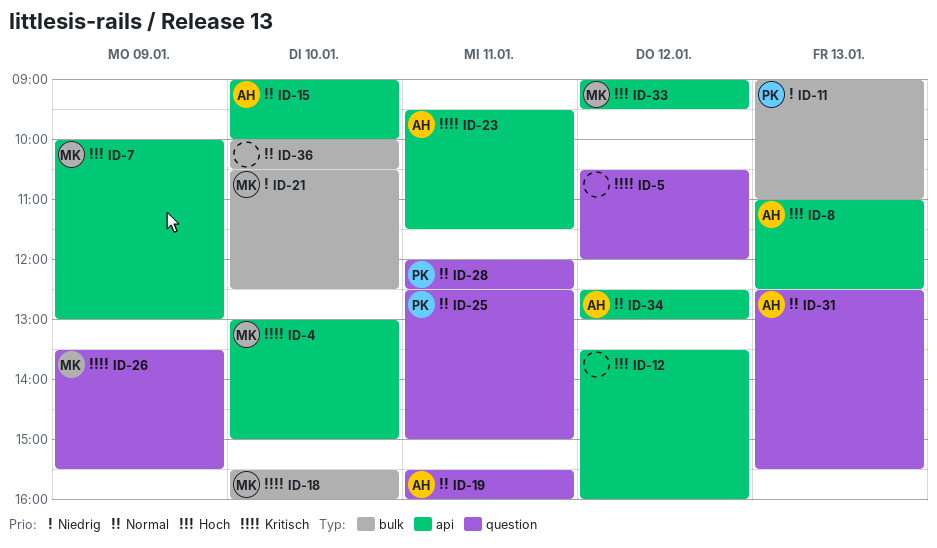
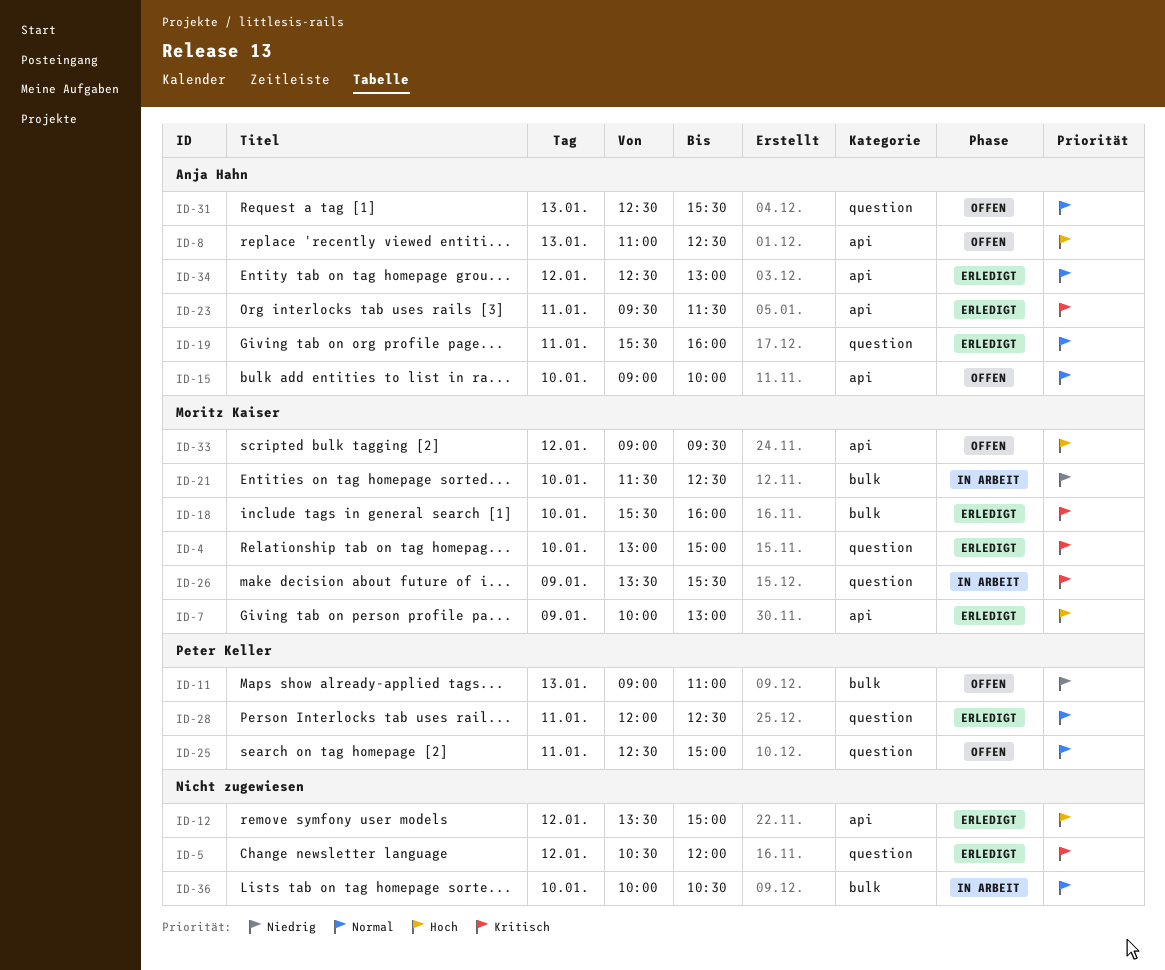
ID-4, label: api -> question
ID-12, ends: 16:00 -> 15:00
ID-21, begins: 10:30 -> 11:30

